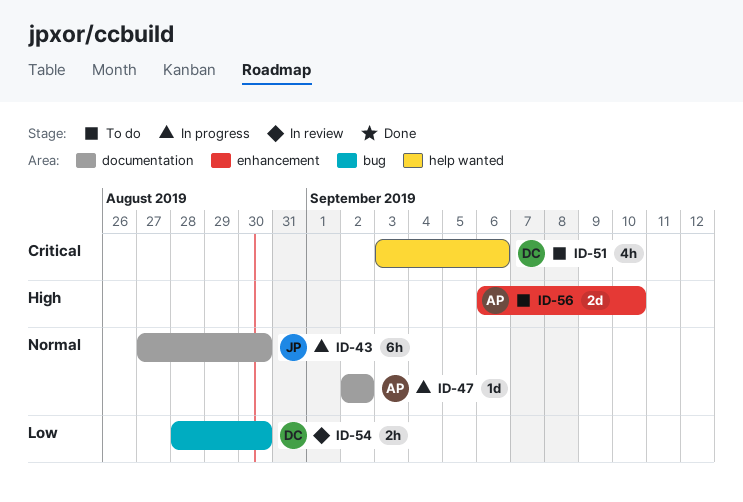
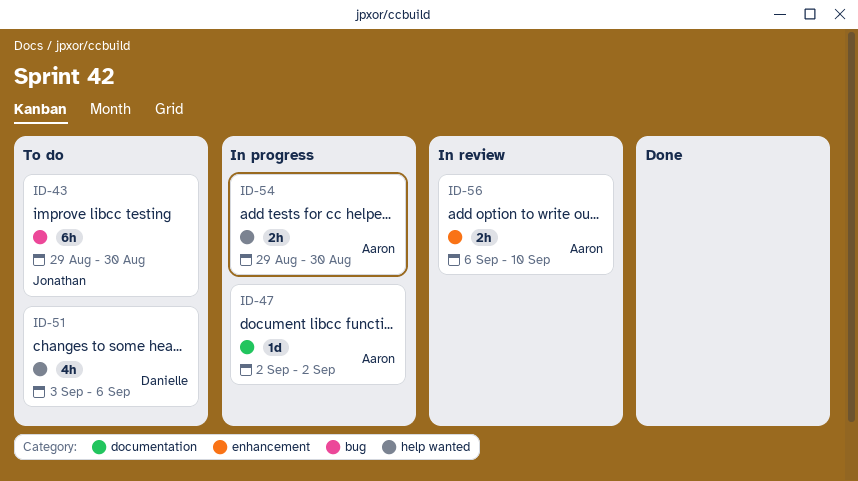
ID-43, status: In progress -> To do
ID-43, label: documentation -> bug
ID-43, start: Aug 27 -> Aug 29
ID-54, status: In review -> In progress
ID-54, owner: Danielle -> Aaron
ID-54, label: bug -> help wanted
ID-54, start: Aug 28 -> Aug 29
ID-56, status: To do -> In review
ID-56, estimate: 2d -> 2h

